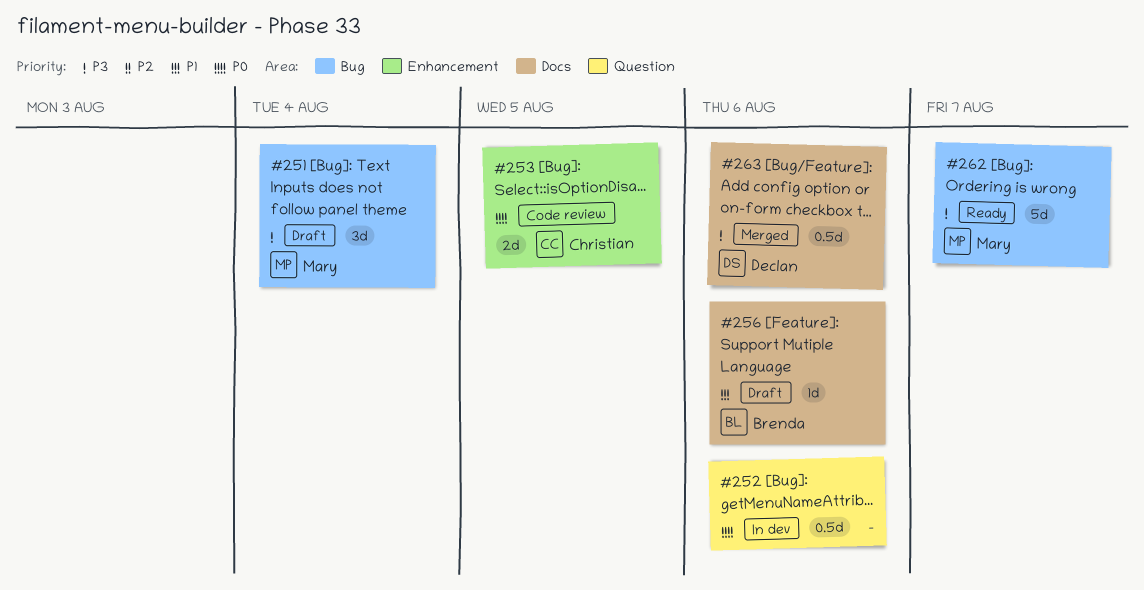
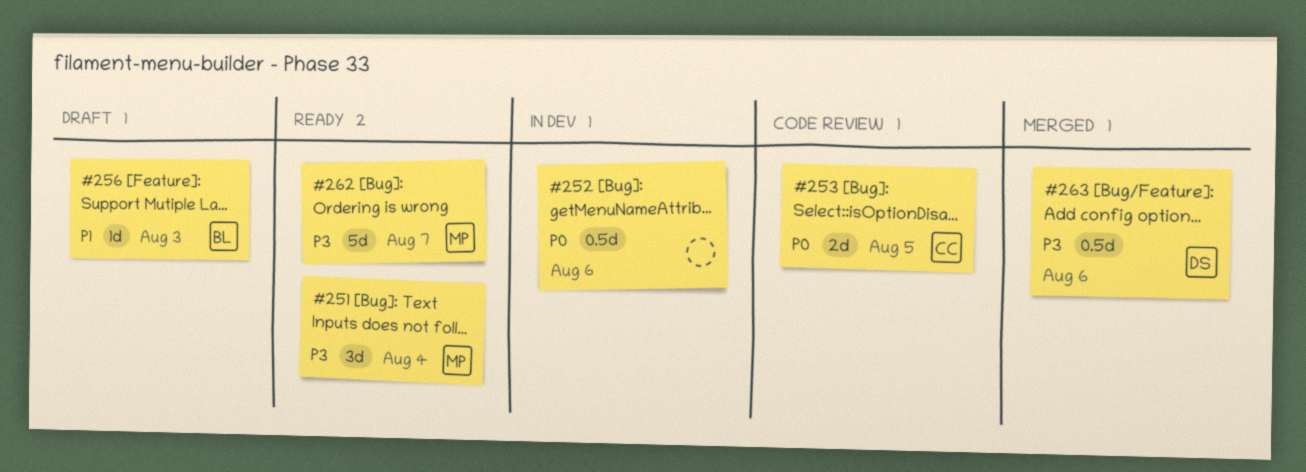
#251, status: Draft -> Ready
#256, due: Aug 6 -> Aug 3

